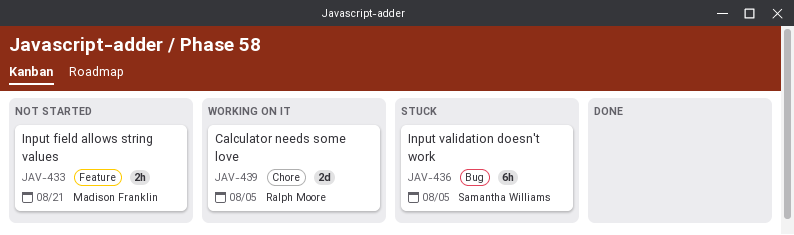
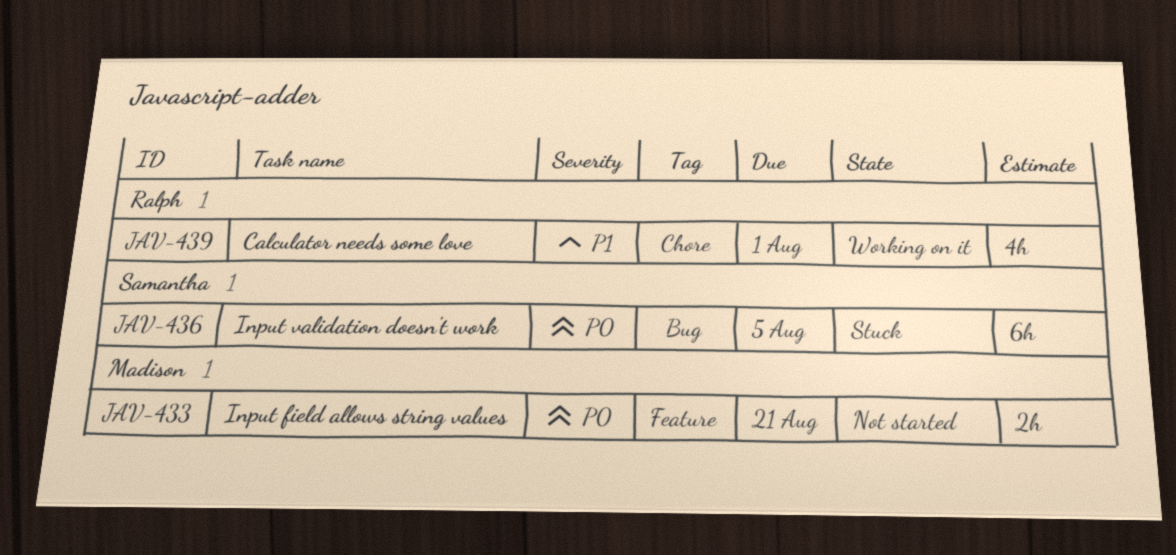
JAV-439, estimate: 2d -> 4h
JAV-439, due: Aug 5 -> Aug 1

